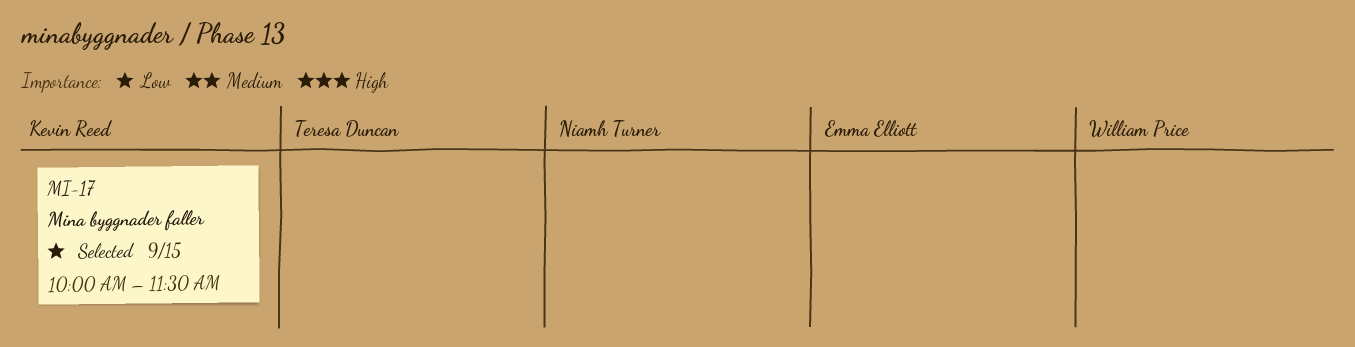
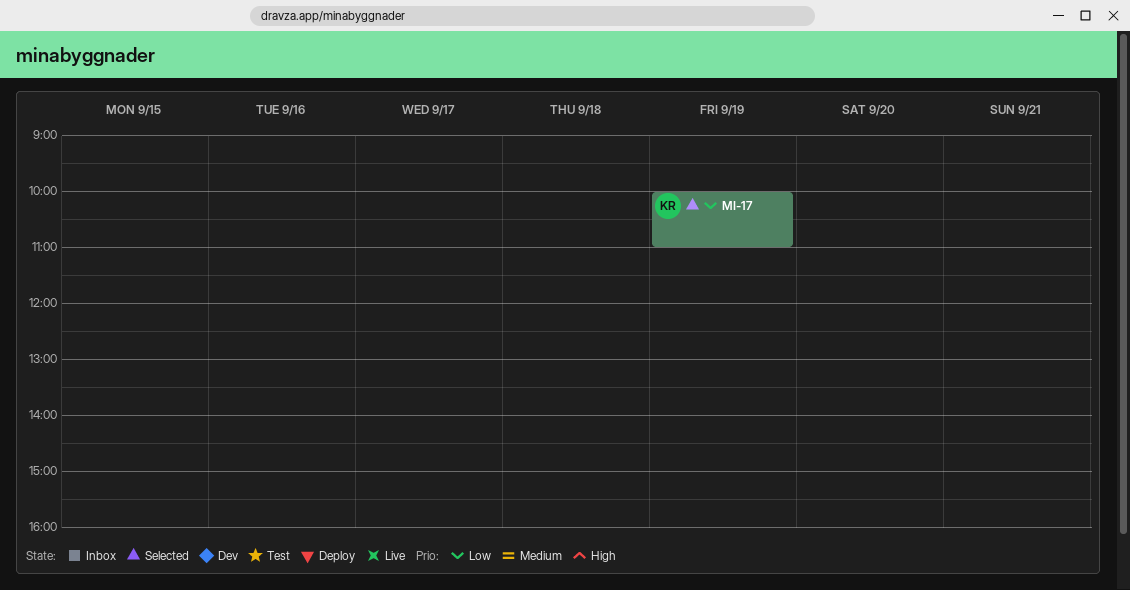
MI-17, day: Sep 15 -> Sep 19
MI-17, ends: 11:30 -> 11:00

